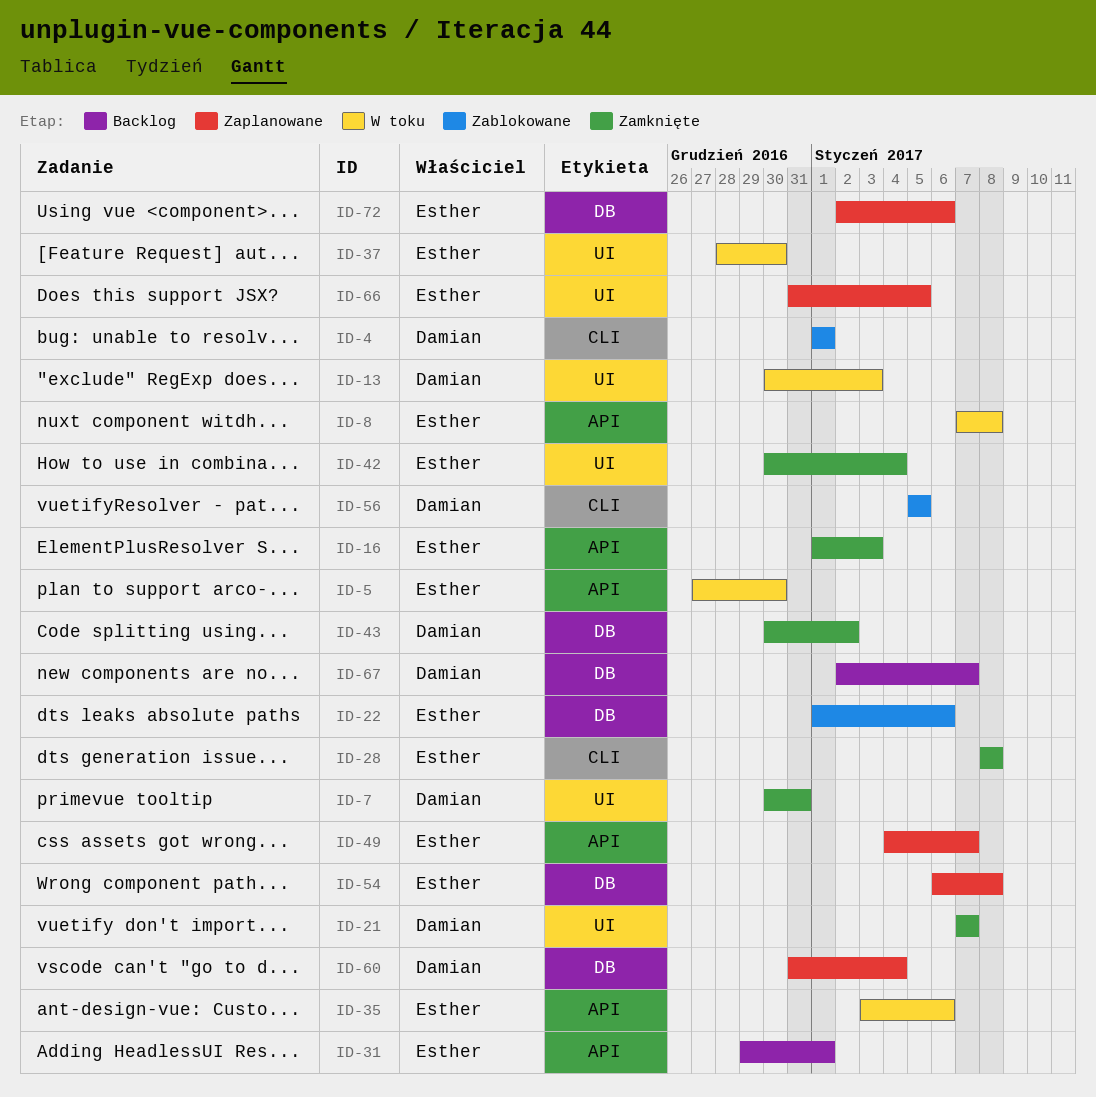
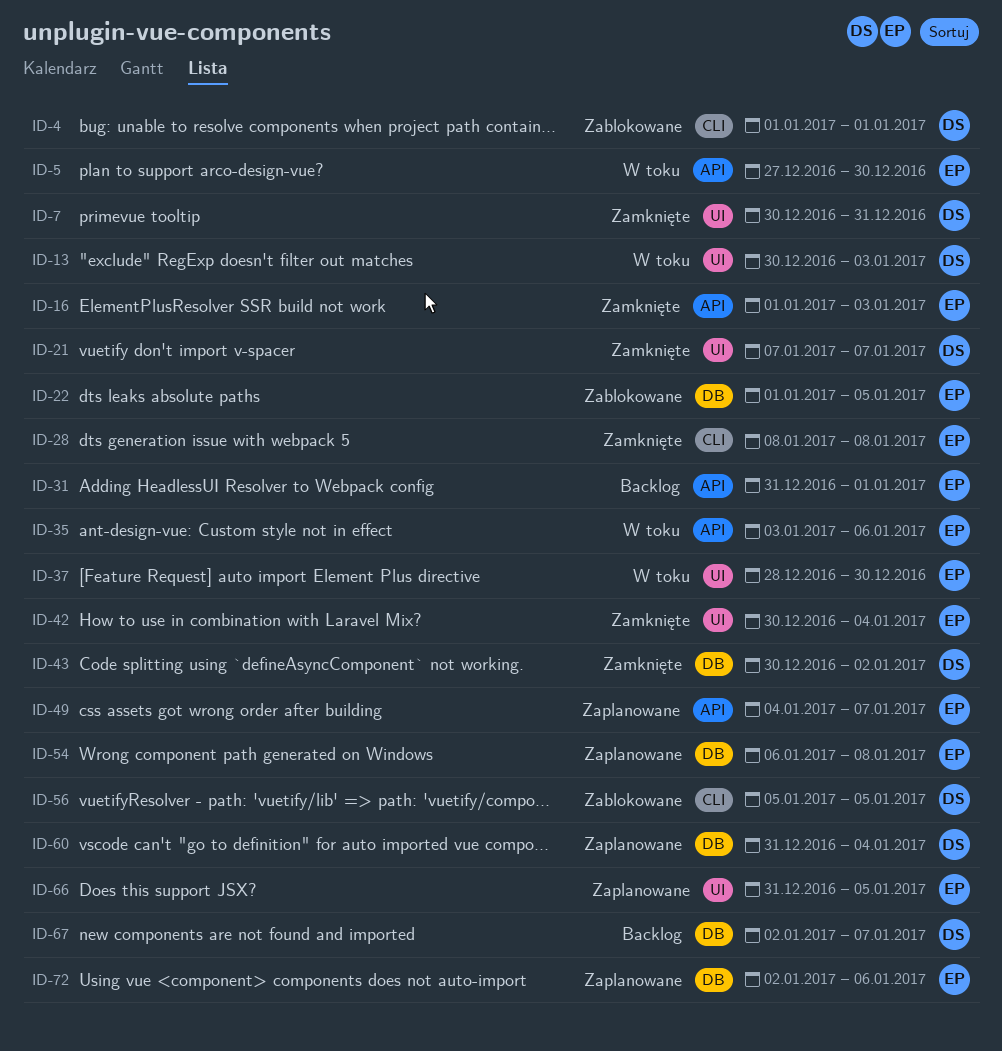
ID-8: present -> none
ID-22, due: Jan 6 -> Jan 5
ID-31, start: Dec 29 -> Dec 31

